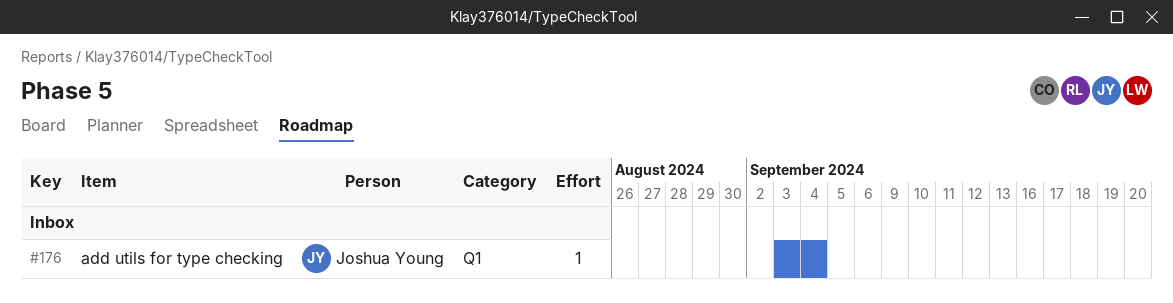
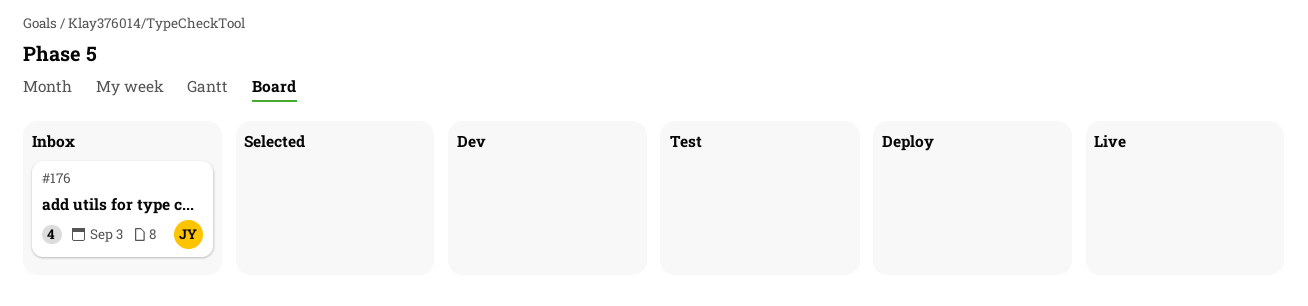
#176, estimate: 1 -> 4
#176, due: Sep 4 -> Sep 3

